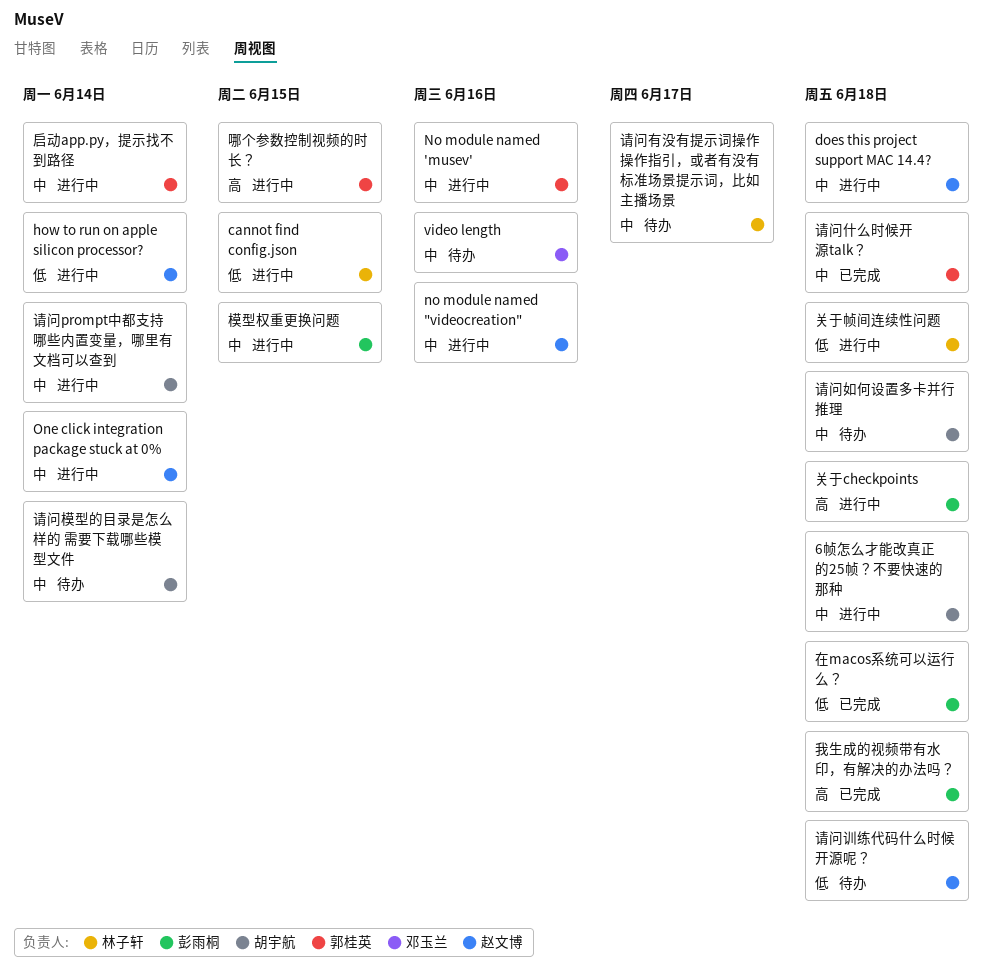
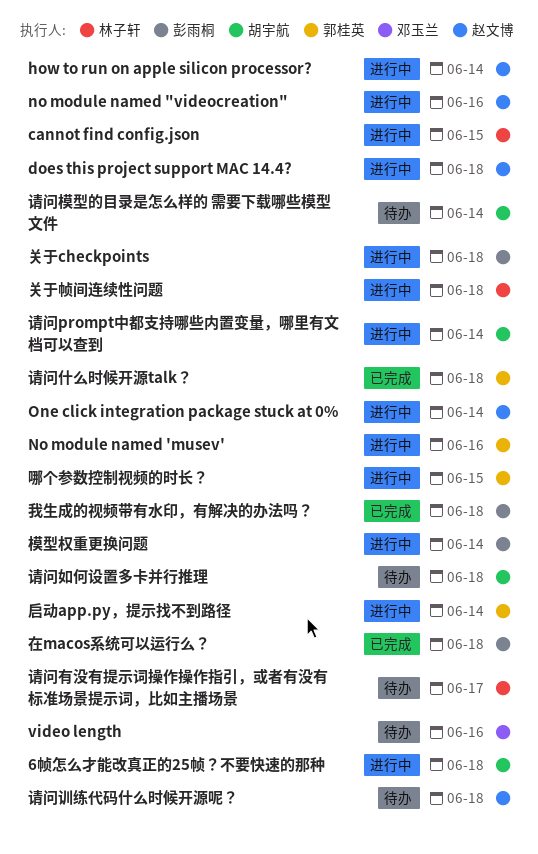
模型权重更换问题, due: Jun 15 -> Jun 14

